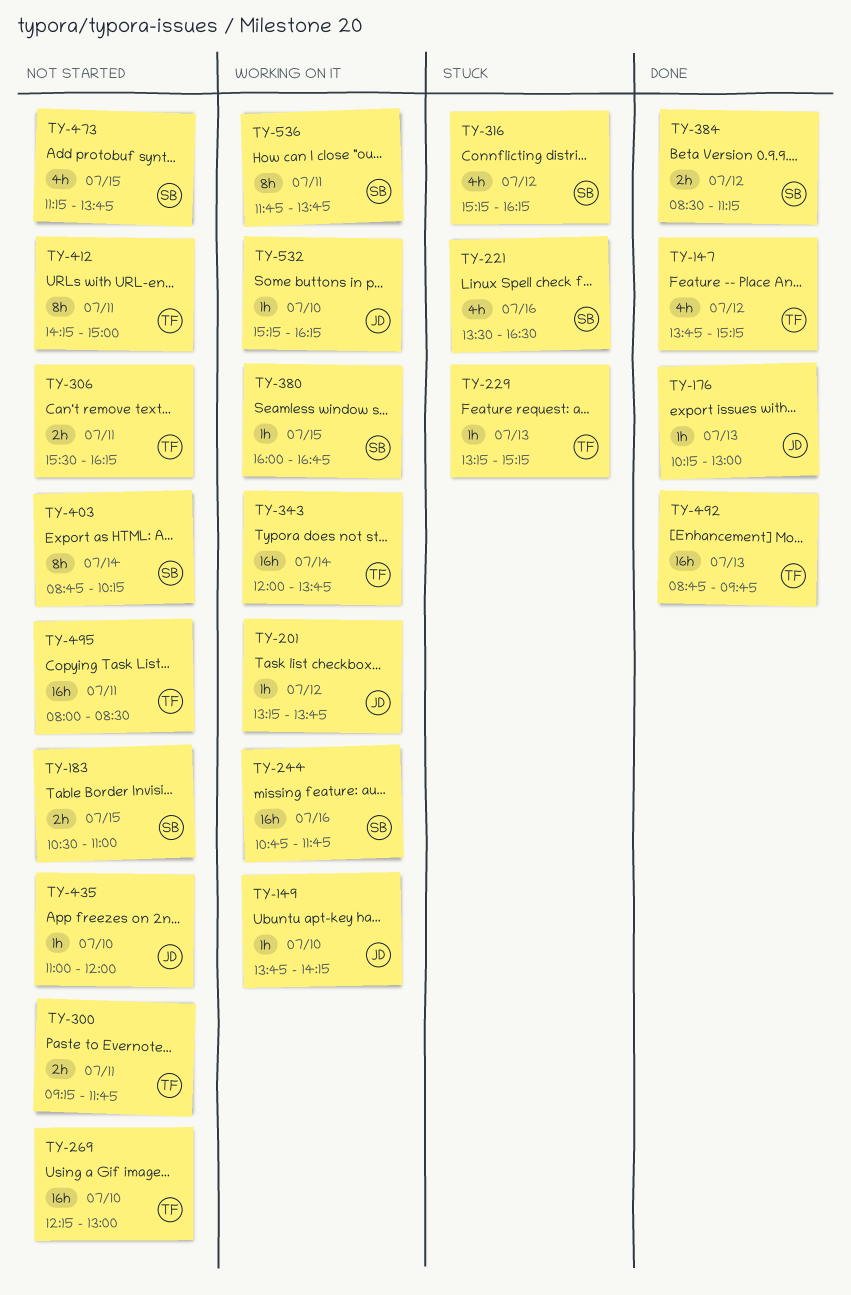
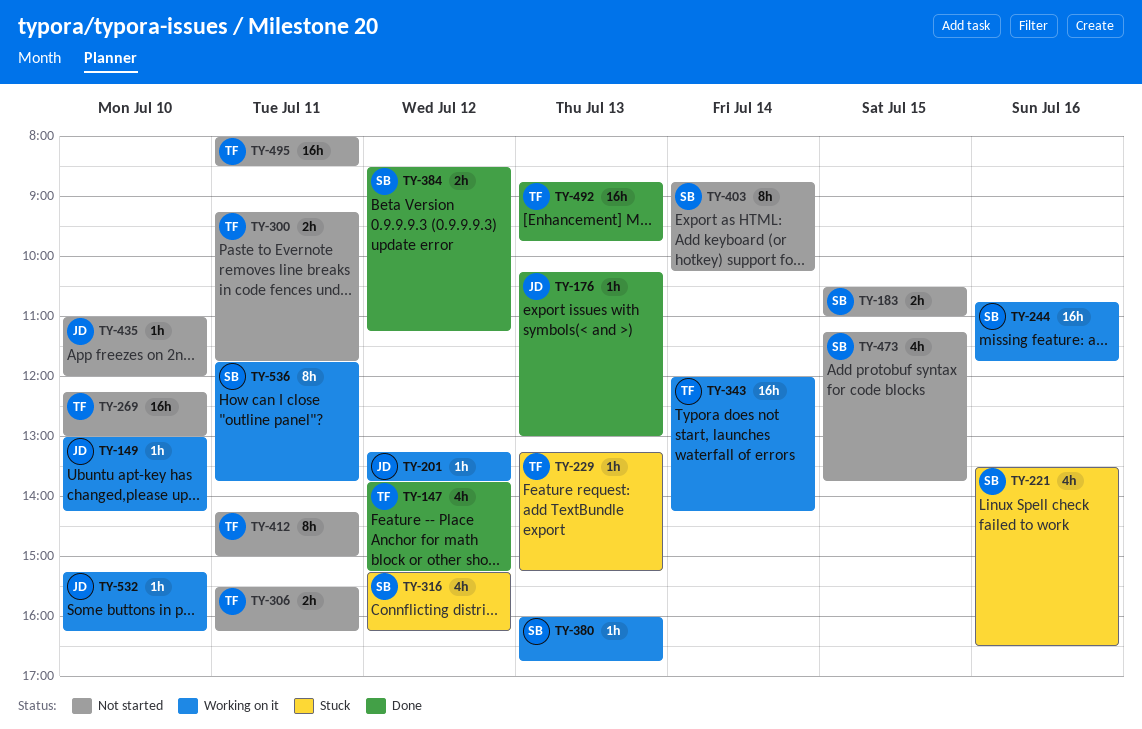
TY-149, begins: 13:45 -> 13:00
TY-343, ends: 13:45 -> 14:15
TY-380, day: Jul 15 -> Jul 13

